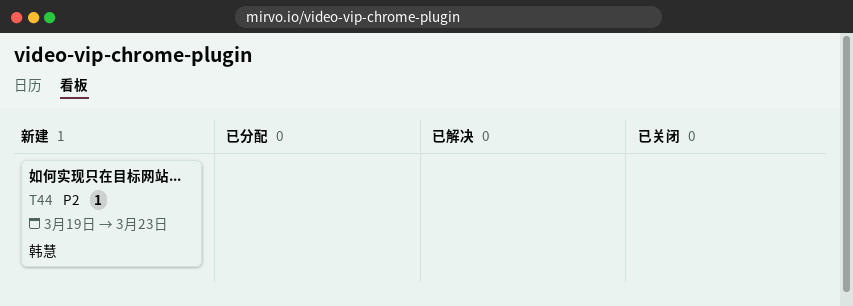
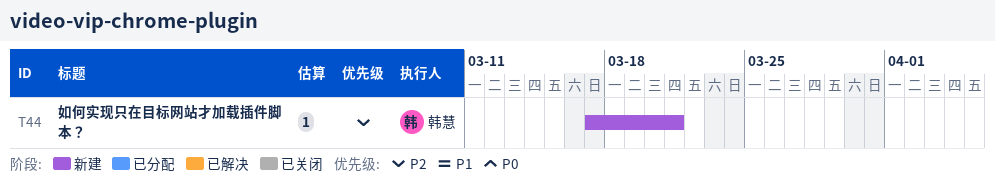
T44, start: Mar 19 -> Mar 17
T44, due: Mar 23 -> Mar 21

